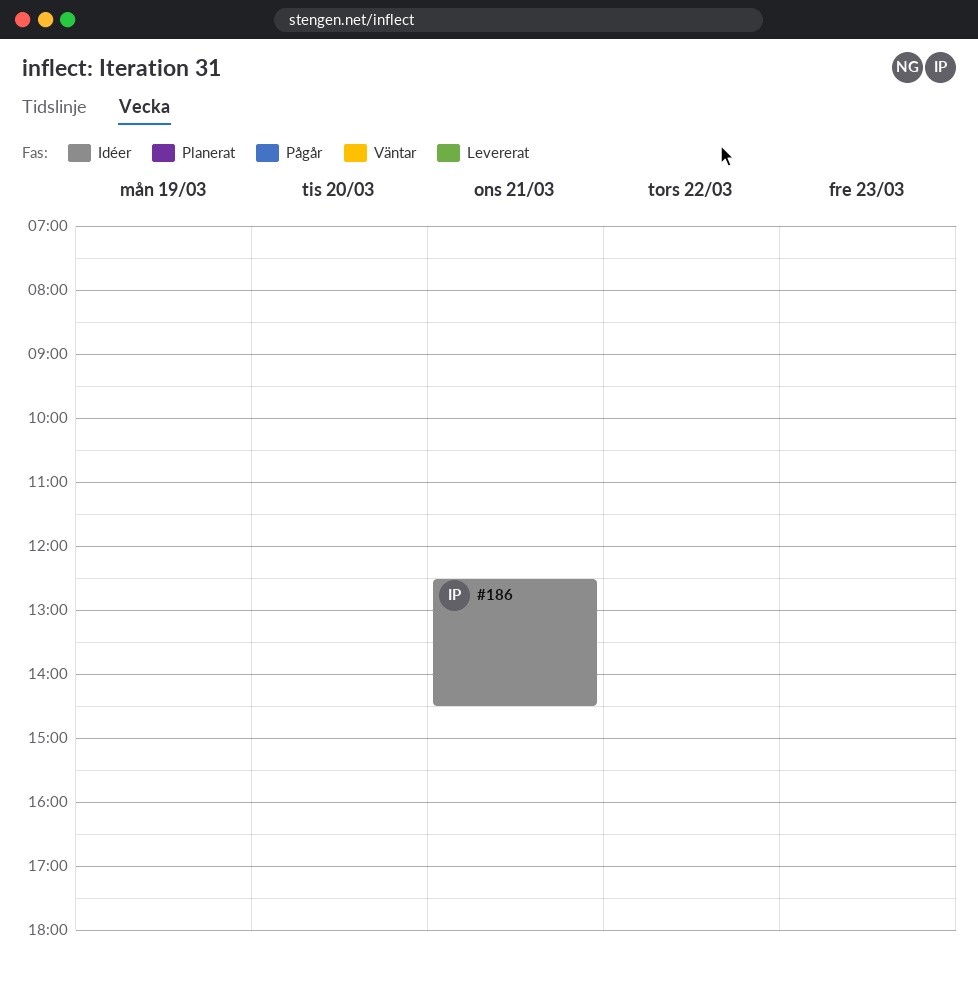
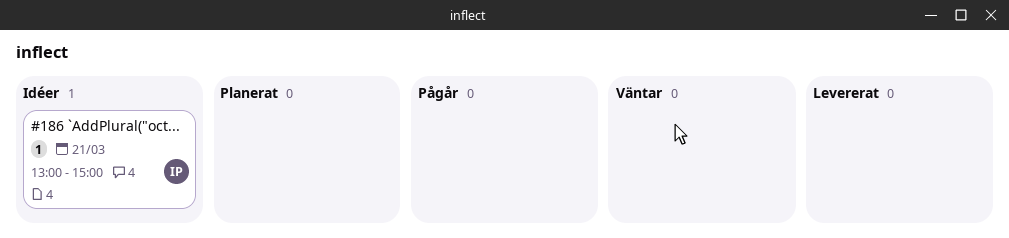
#186, begins: 12:30 -> 13:00
#186, ends: 14:30 -> 15:00

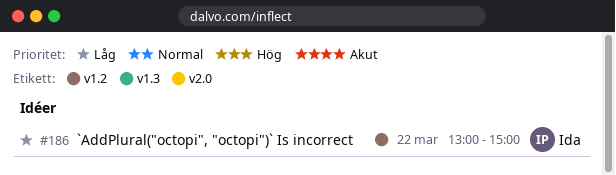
#186, day: Mar 21 -> Mar 22

